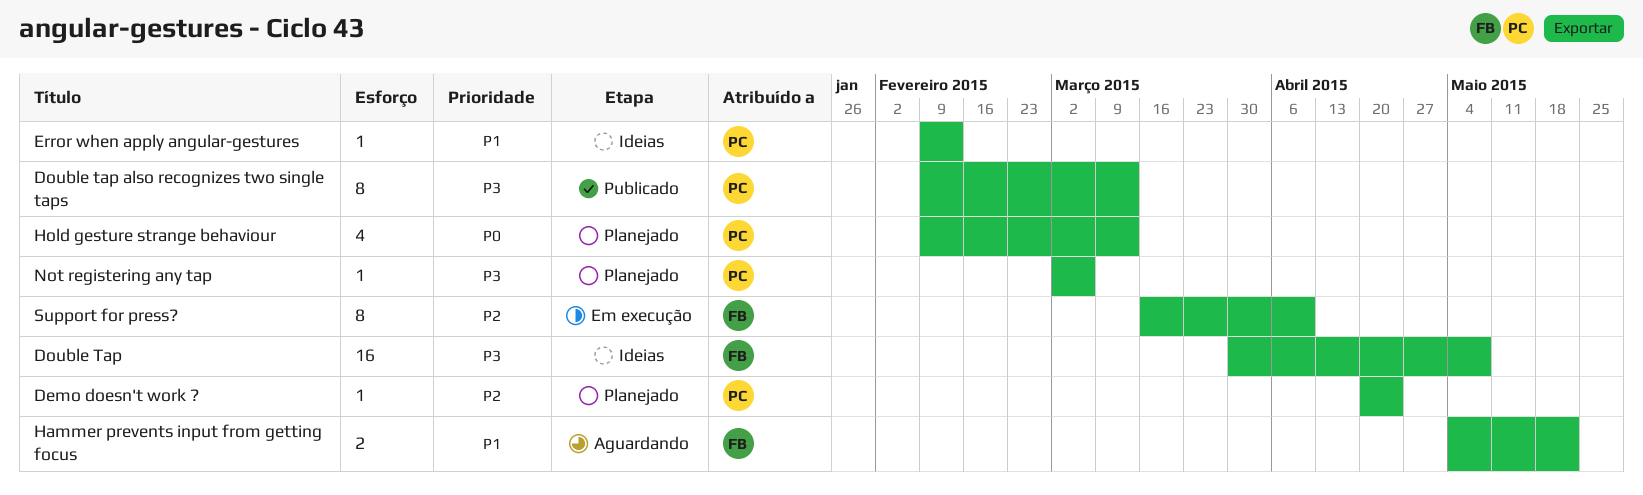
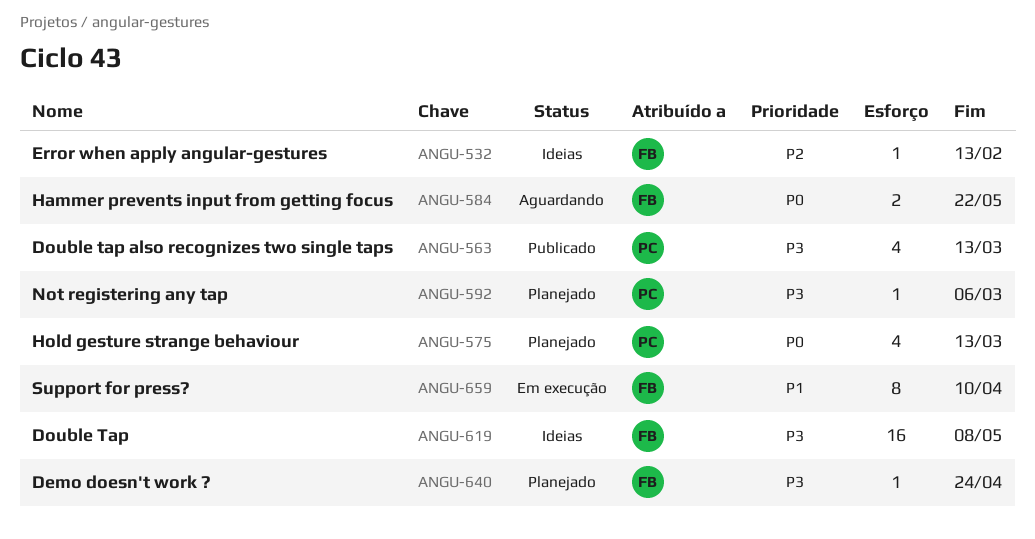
Demo doesn't work ?, owner: PC -> FB
Demo doesn't work ?, priority: P2 -> P3
Double tap also recognizes two single taps, estimate: 8 -> 4
Error when apply angular-gestures, owner: PC -> FB
Error when apply angular-gestures, priority: P1 -> P2
Hammer prevents input from getting focus, priority: P1 -> P0
Support for press?, priority: P2 -> P1

